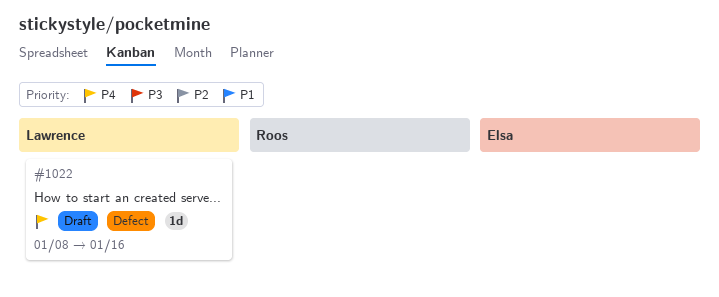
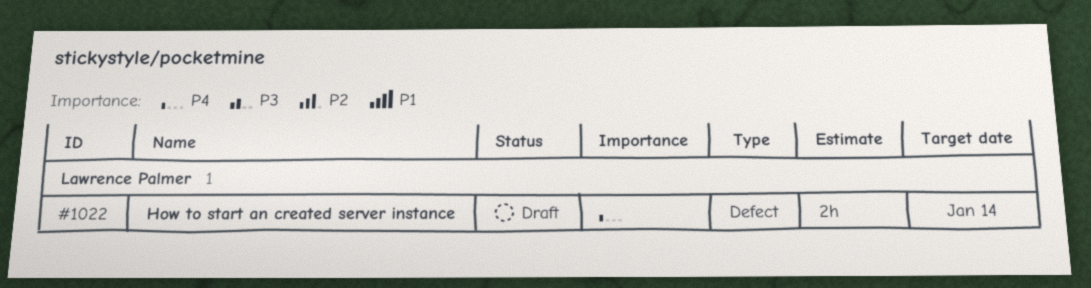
#1022, estimate: 1d -> 2h
#1022, due: Jan 16 -> Jan 14

